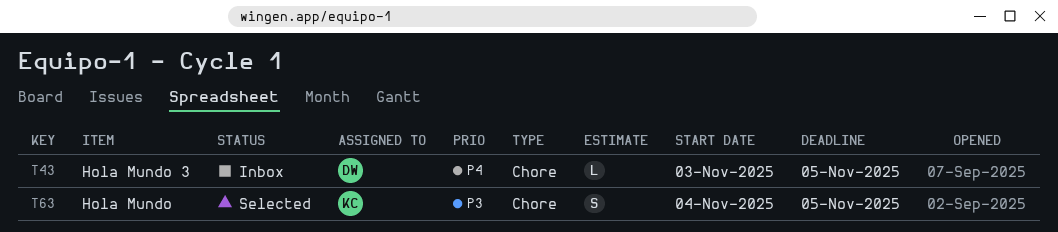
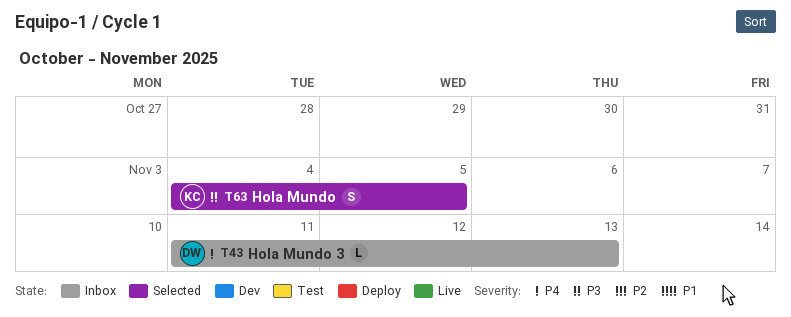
T43, start: Nov 3 -> Nov 11
T43, due: Nov 5 -> Nov 13

